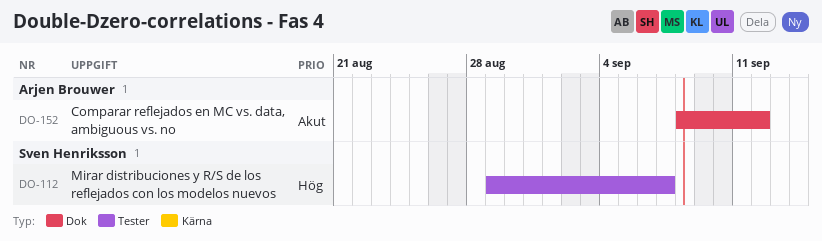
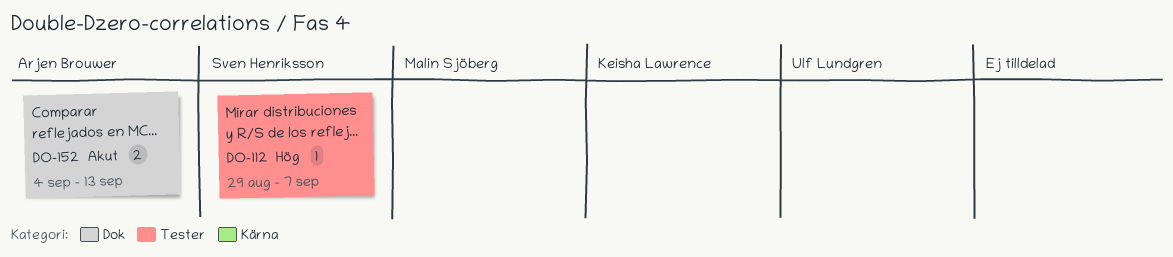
DO-152, start: Sep 8 -> Sep 4
DO-152, due: Sep 12 -> Sep 13

